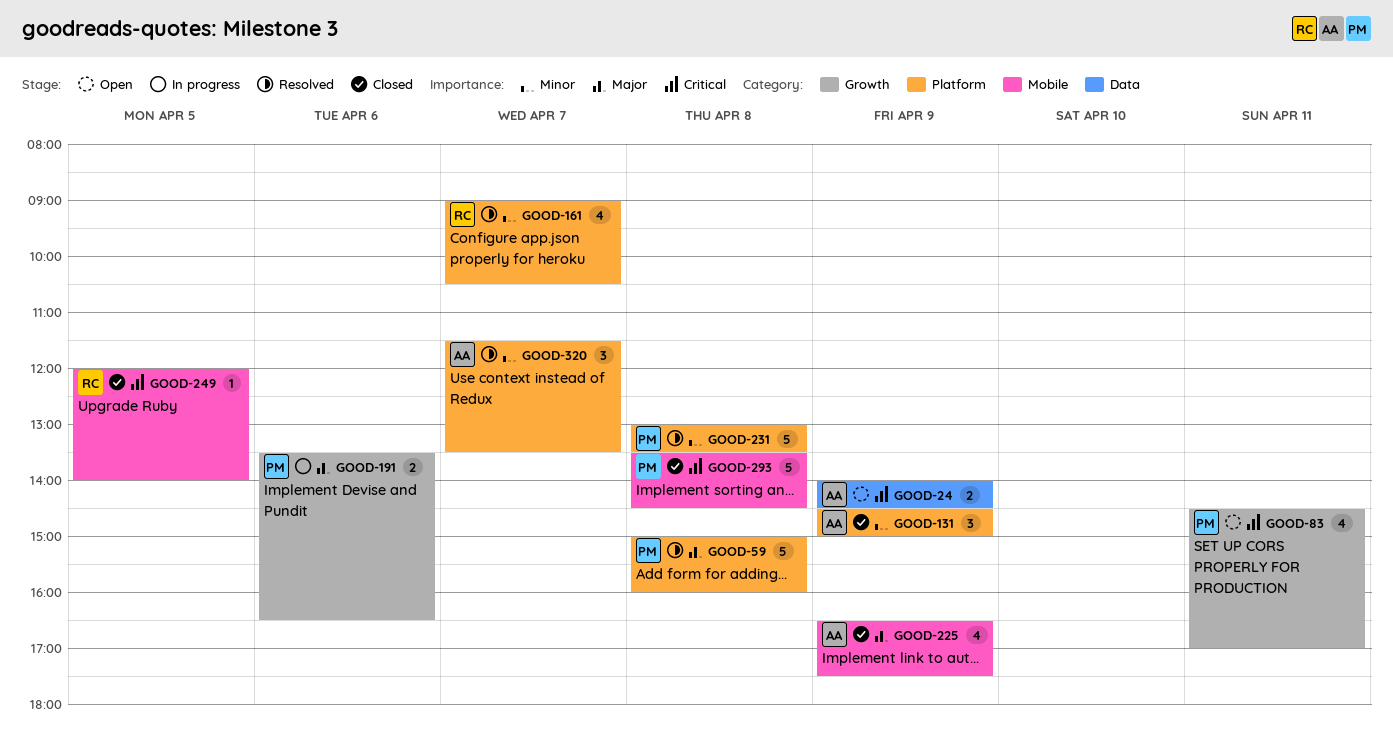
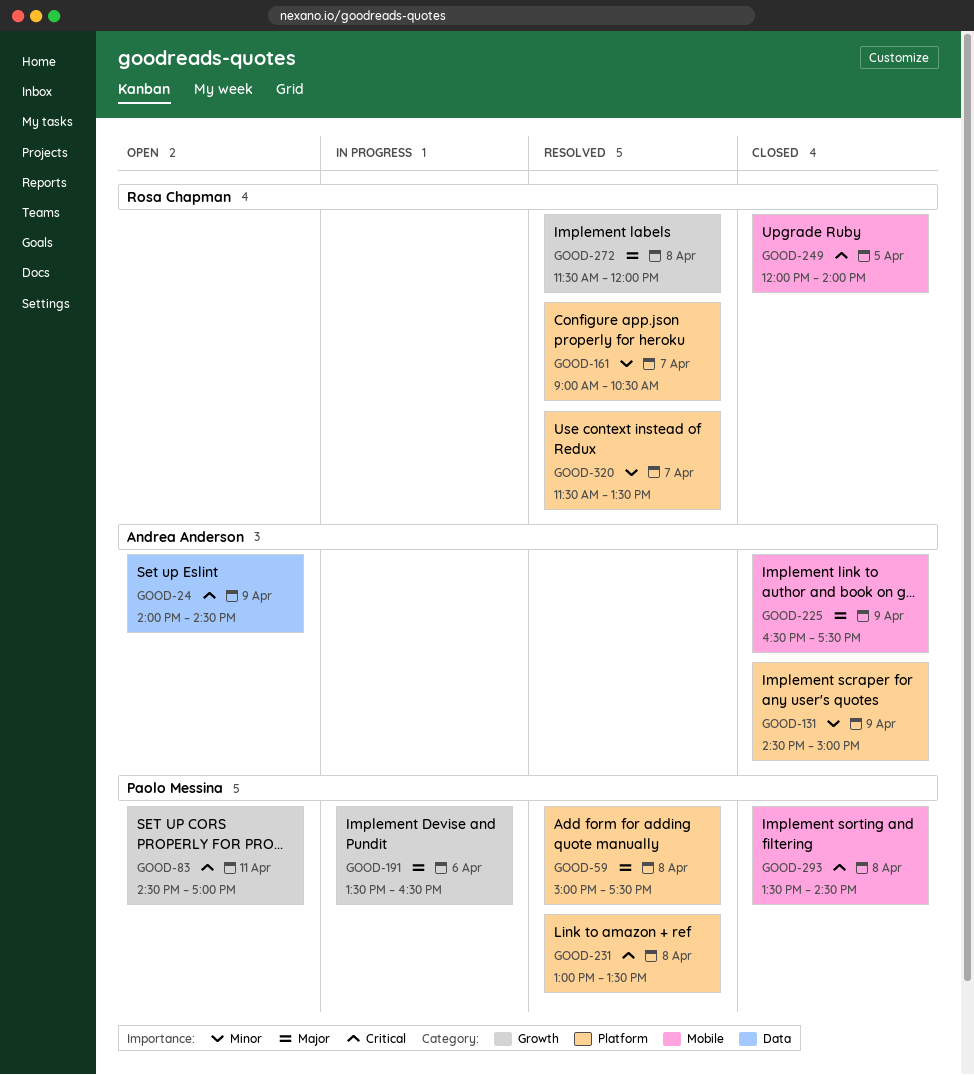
GOOD-59, ends: 16:00 -> 17:30
GOOD-231, priority: Minor -> Critical
GOOD-272: none -> present
GOOD-320, owner: Andrea Anderson -> Rosa Chapman

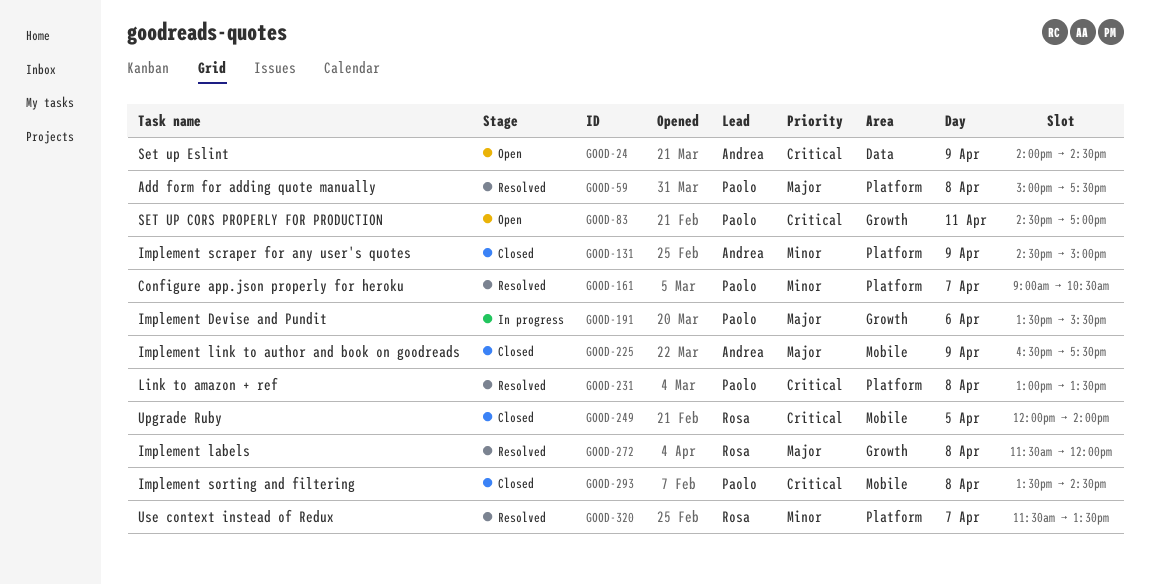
GOOD-161, owner: Rosa Chapman -> Paolo Messina
GOOD-191, ends: 16:30 -> 15:30

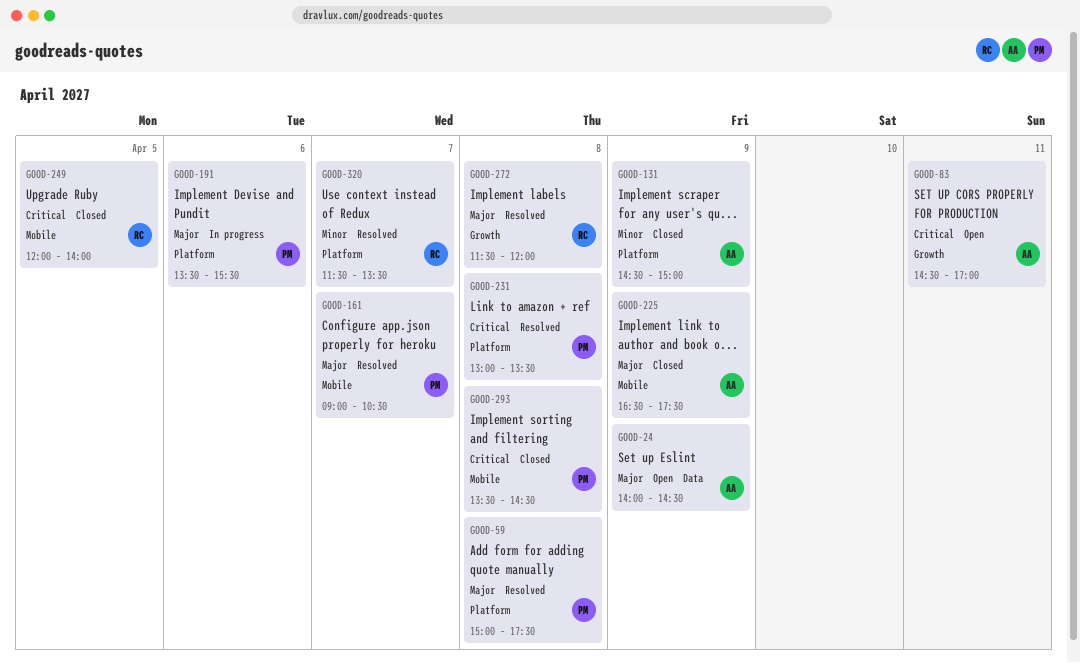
GOOD-24, priority: Critical -> Major
GOOD-83, owner: Paolo -> Andrea
GOOD-161, priority: Minor -> Major
GOOD-161, label: Platform -> Mobile
GOOD-191, label: Growth -> Platform

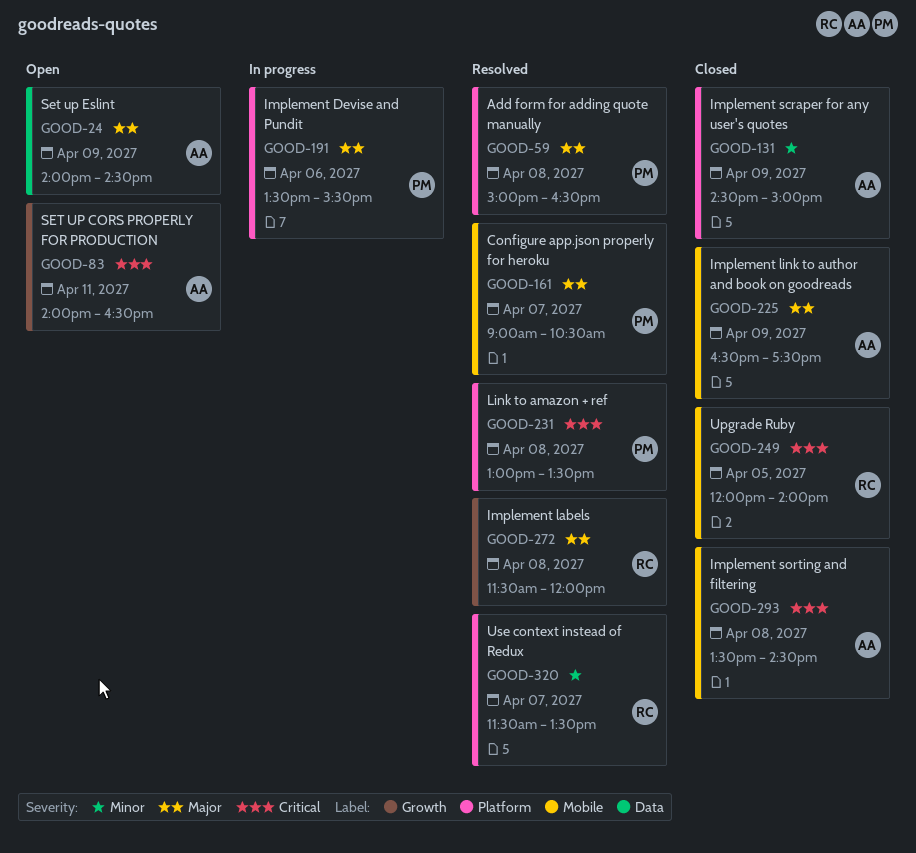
GOOD-59, ends: 17:30 -> 16:30
GOOD-83, begins: 14:30 -> 14:00
GOOD-83, ends: 17:00 -> 16:30
GOOD-293, owner: PM -> AA

